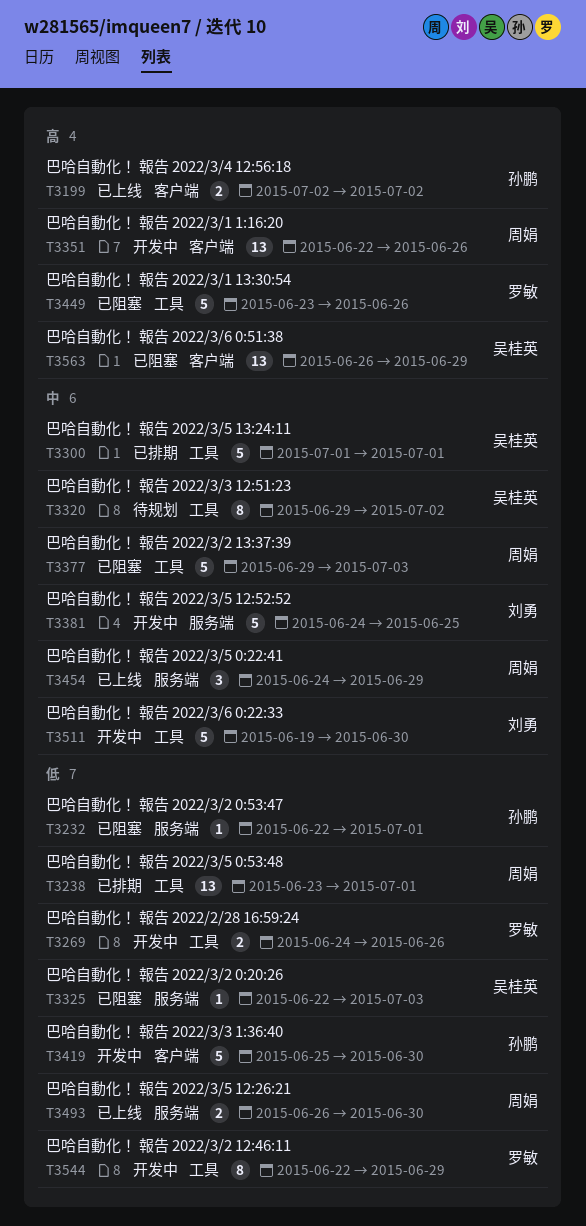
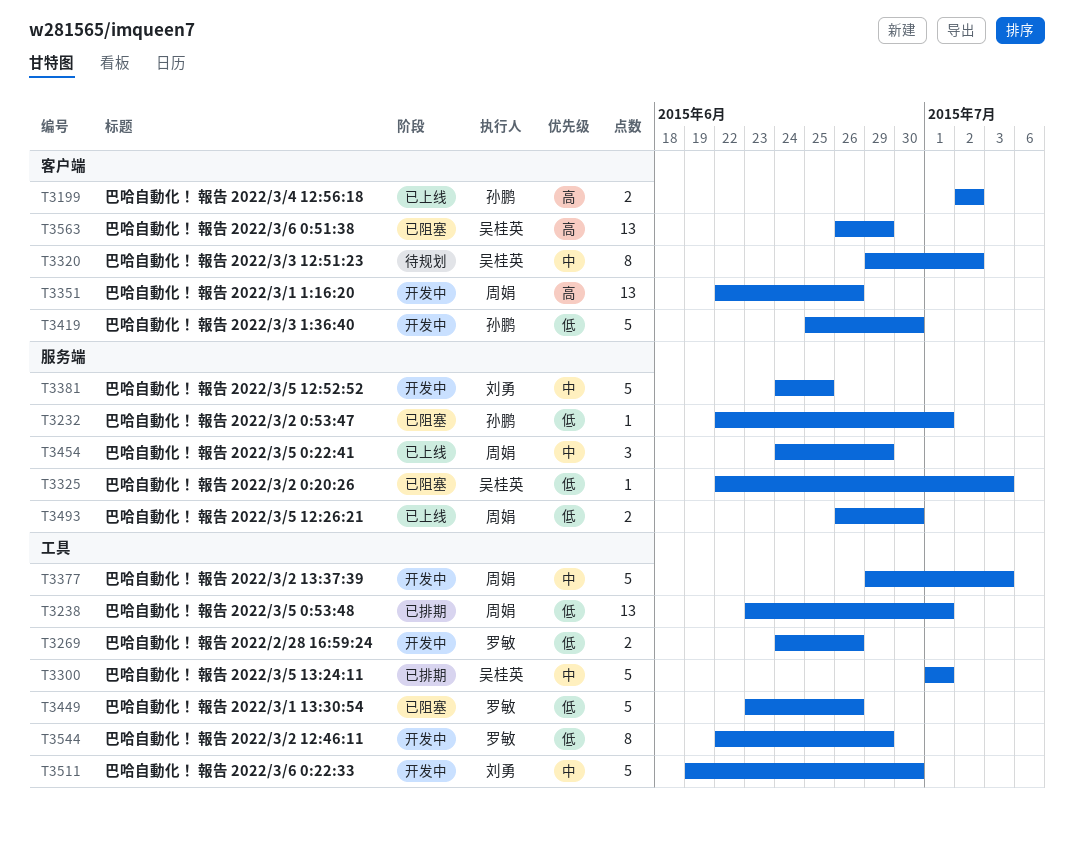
T3320, label: 工具 -> 客户端
T3377, status: 已阻塞 -> 开发中
T3449, priority: 高 -> 低

